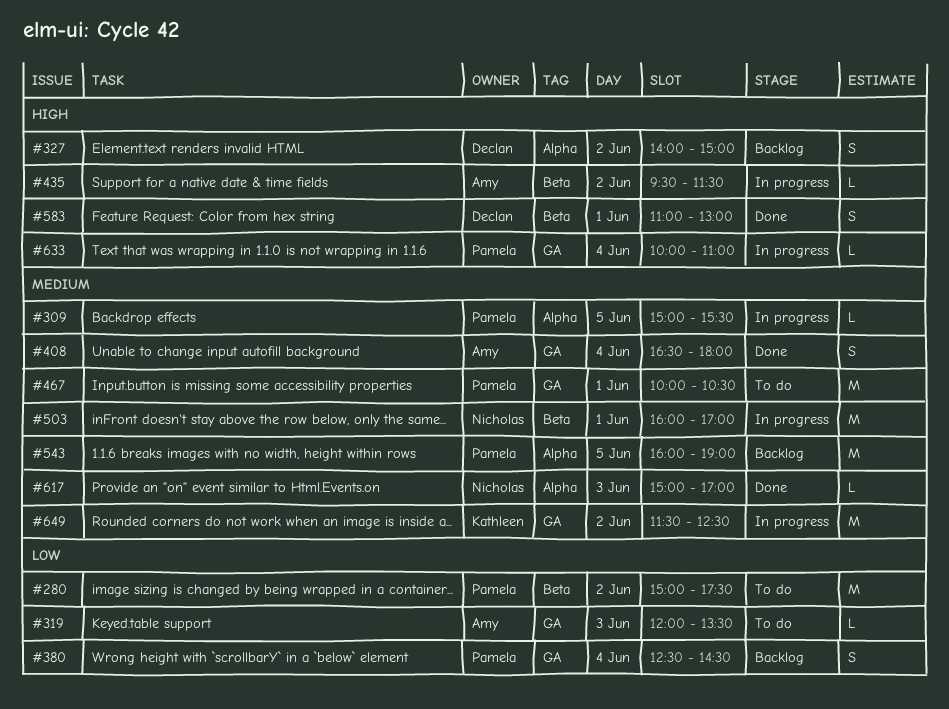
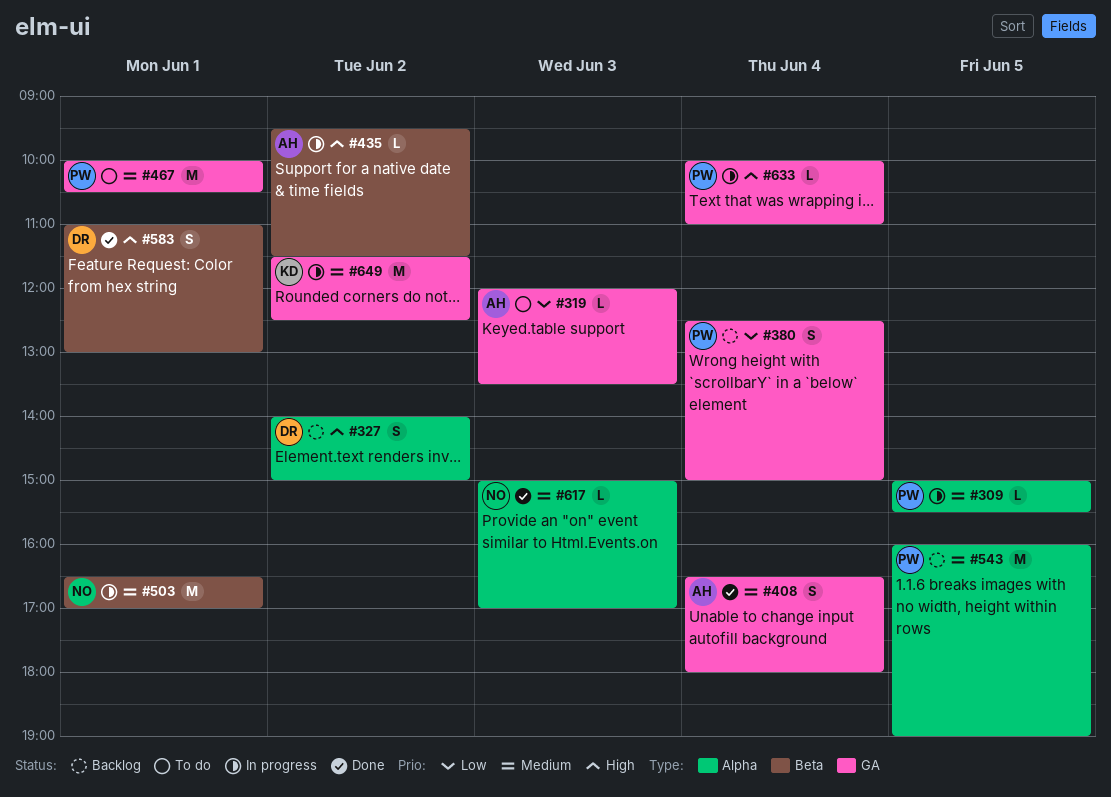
#280: present -> none
#380, ends: 14:30 -> 15:00
#503, begins: 16:00 -> 16:30

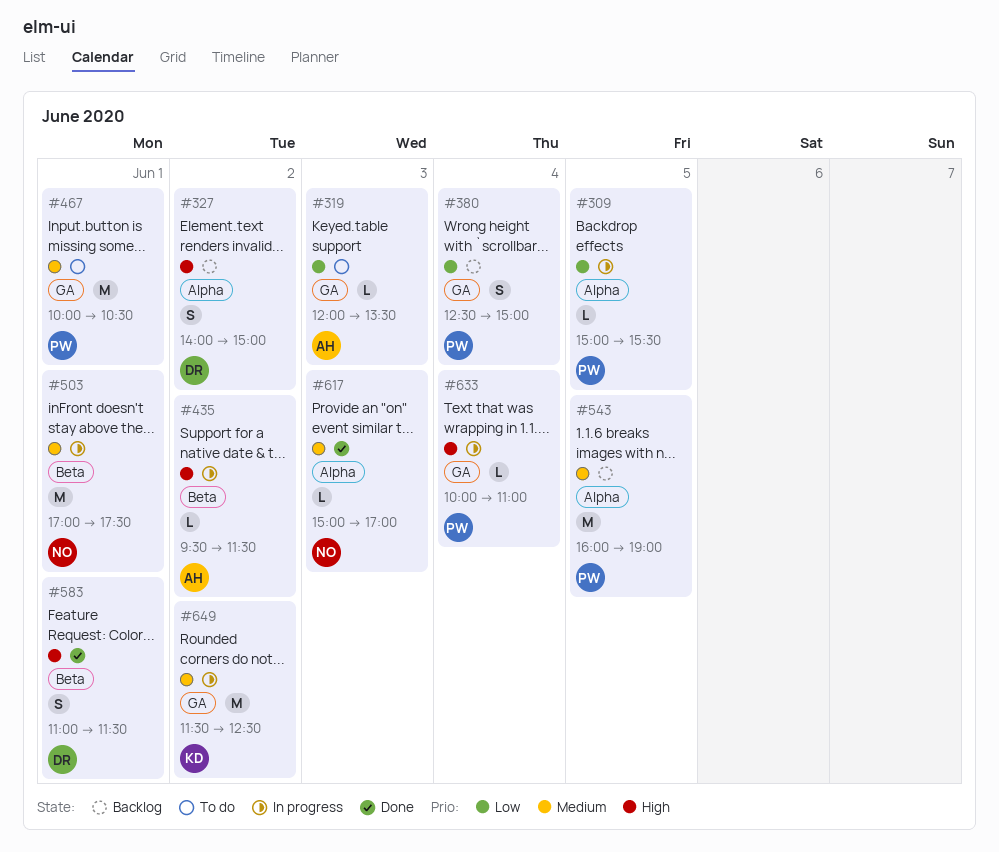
#309, priority: Medium -> Low
#408: present -> none
#503, begins: 16:30 -> 17:00
#503, ends: 17:00 -> 17:30
#583, ends: 13:00 -> 11:30

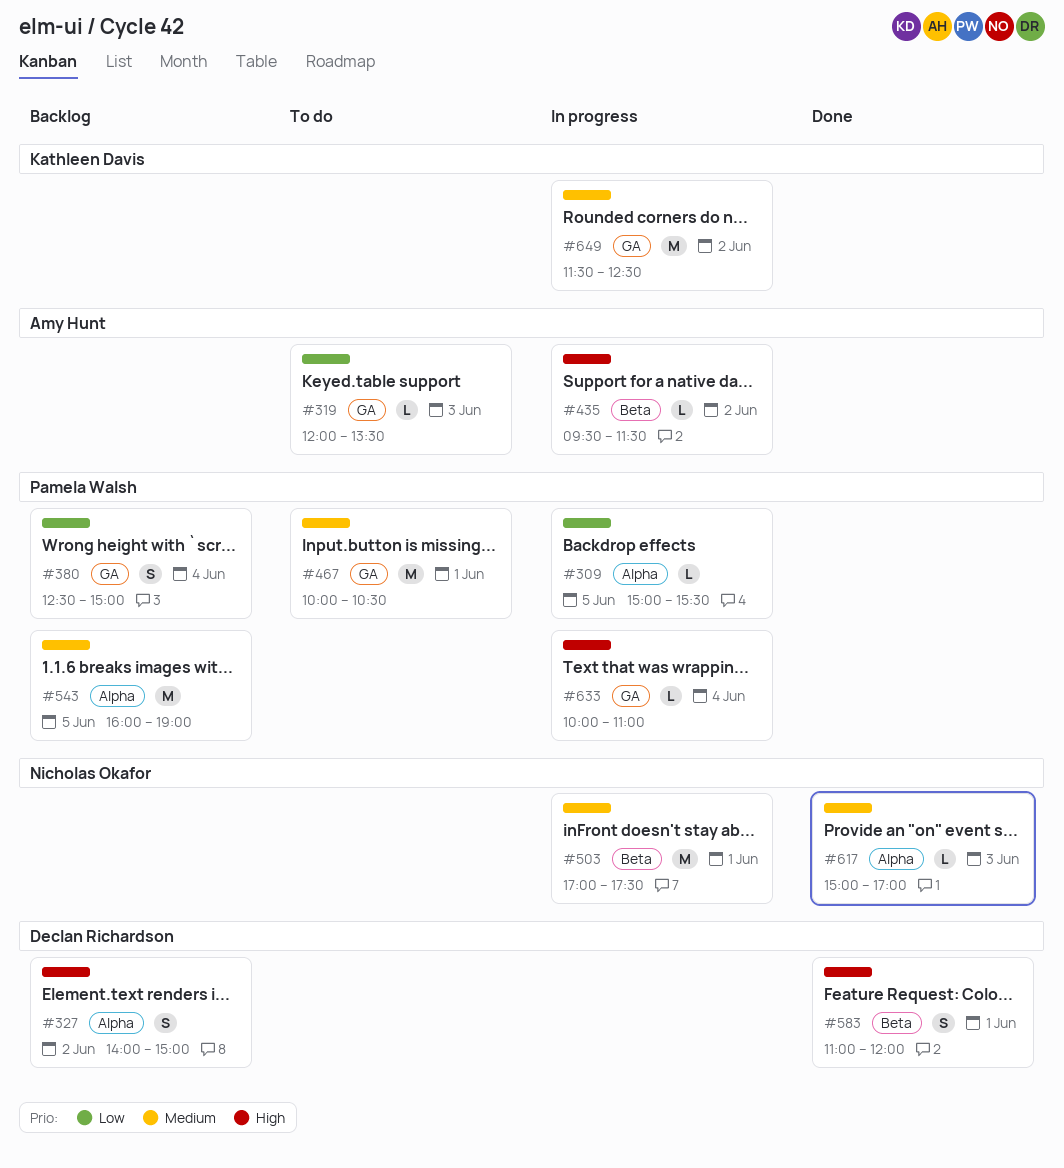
#583, ends: 11:30 -> 12:00

